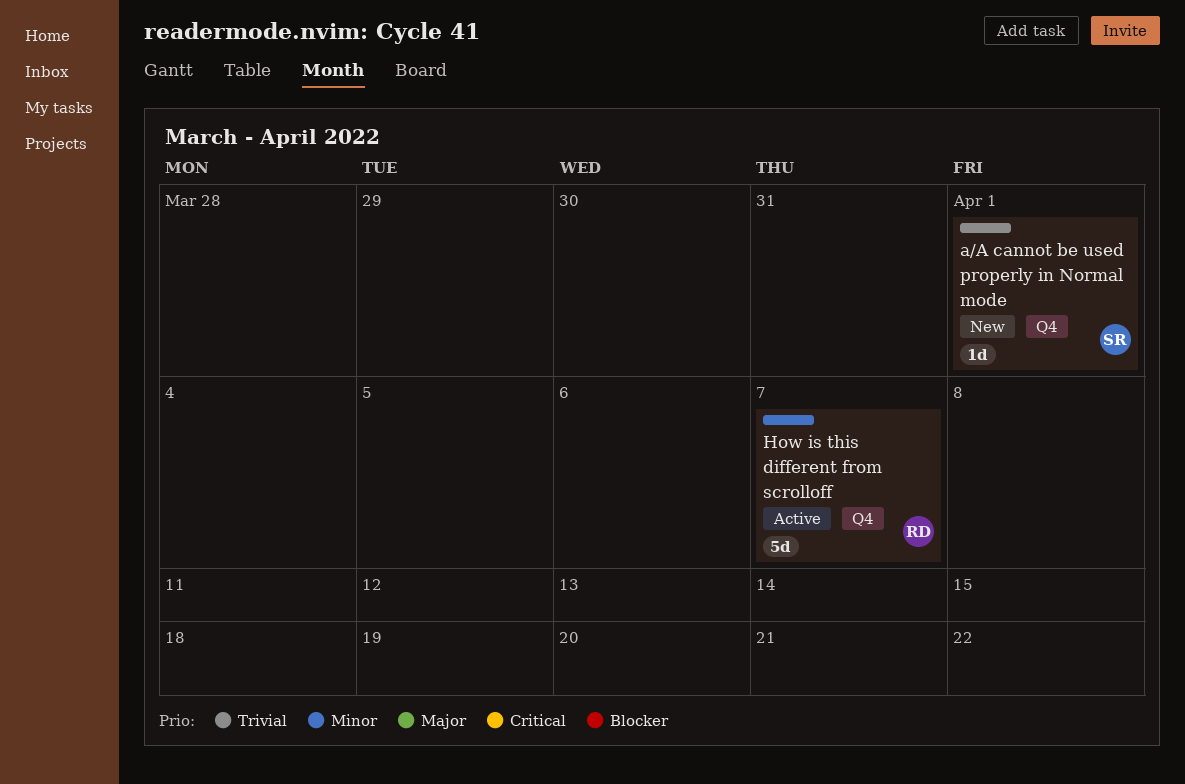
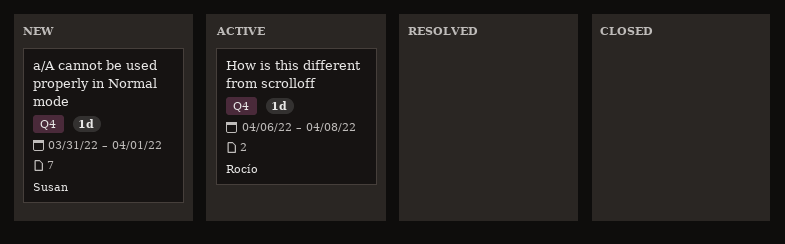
How is this different from scrolloff, estimate: 5d -> 1d
How is this different from scrolloff, due: Apr 7 -> Apr 8

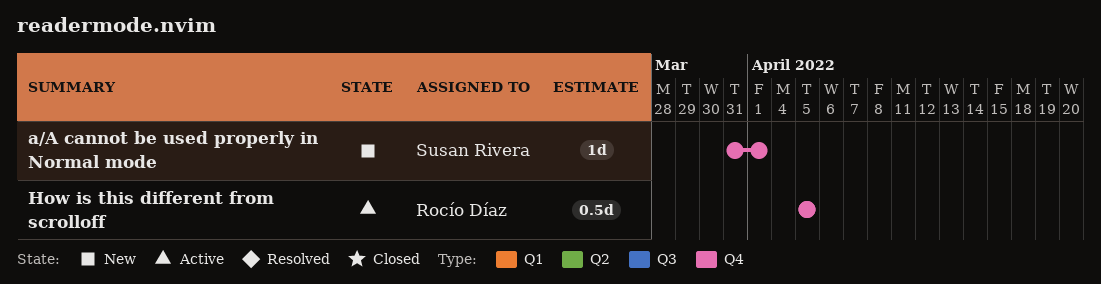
How is this different from scrolloff, estimate: 1d -> 0.5d
How is this different from scrolloff, start: Apr 6 -> Apr 5
How is this different from scrolloff, due: Apr 8 -> Apr 5

